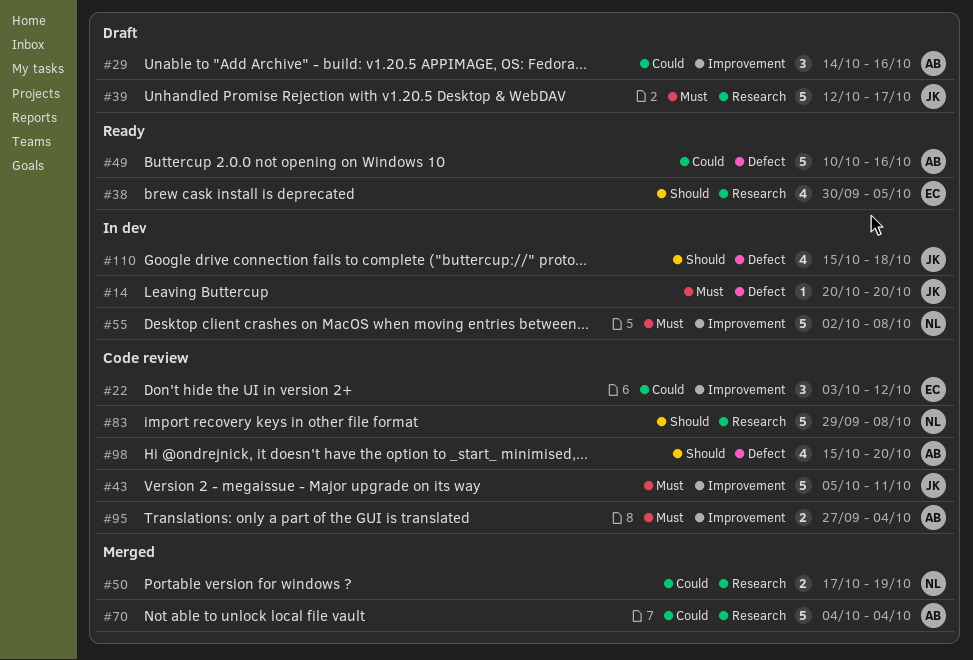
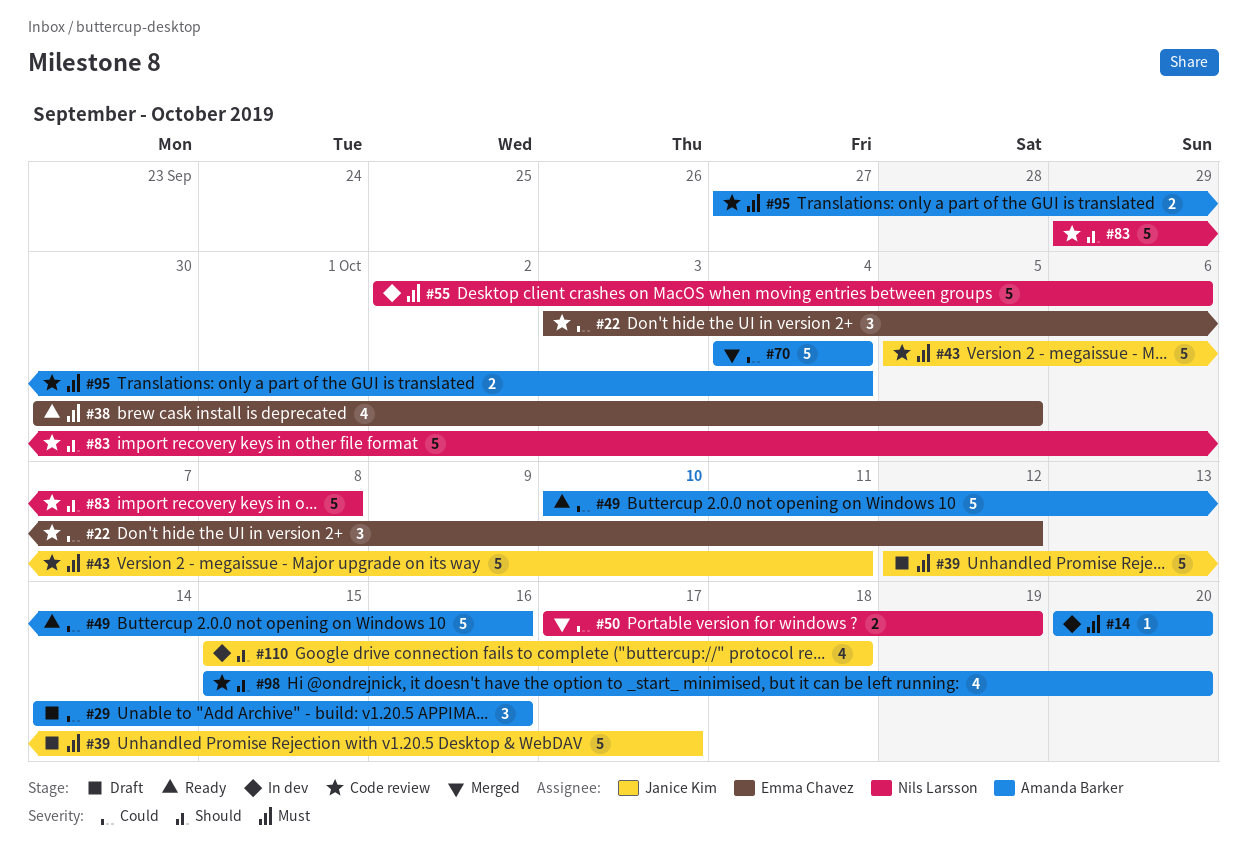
#14, owner: Janice Kim -> Amanda Barker
#38, priority: Should -> Must
#55, due: Oct 8 -> Oct 6

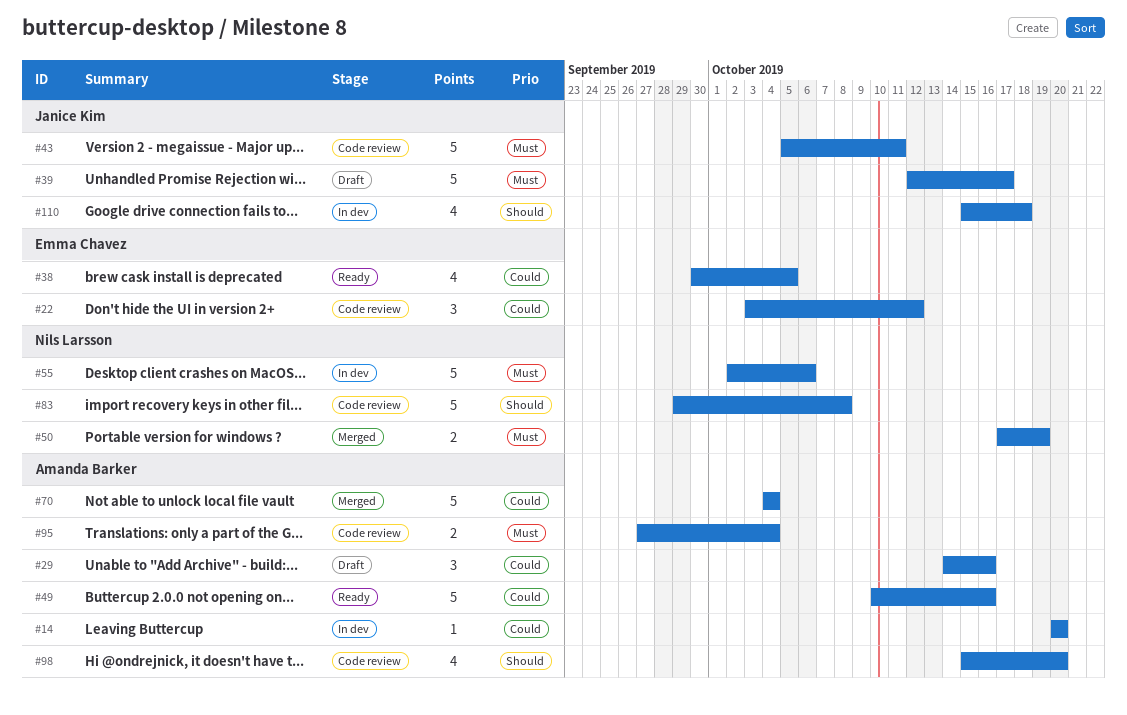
#14, priority: Must -> Could
#38, priority: Must -> Could
#50, priority: Could -> Must

